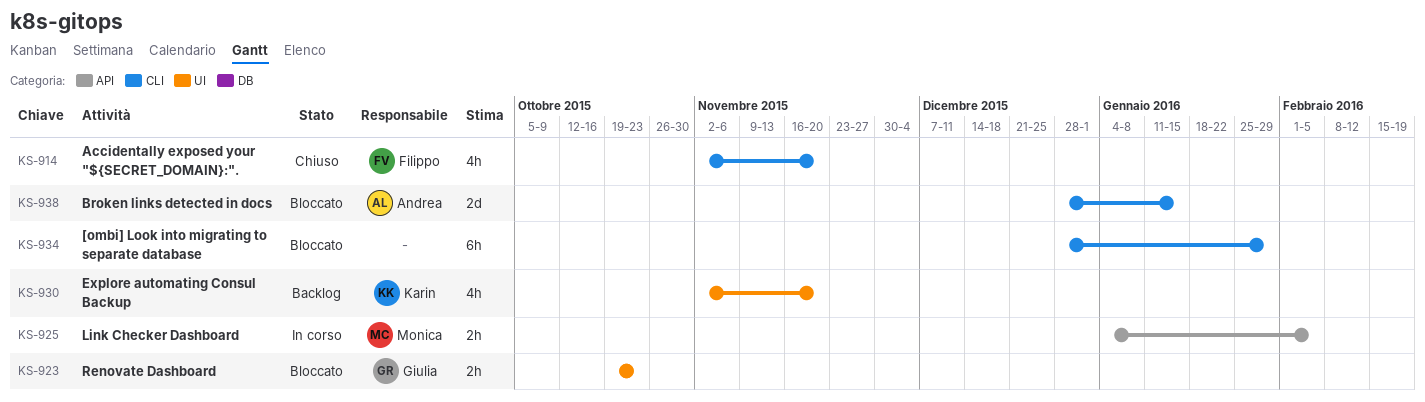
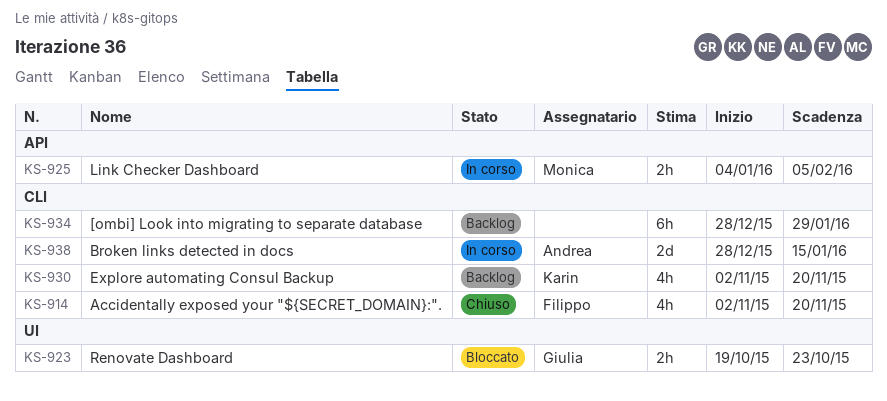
KS-930, label: UI -> CLI
KS-934, status: Bloccato -> Backlog
KS-938, status: Bloccato -> In corso

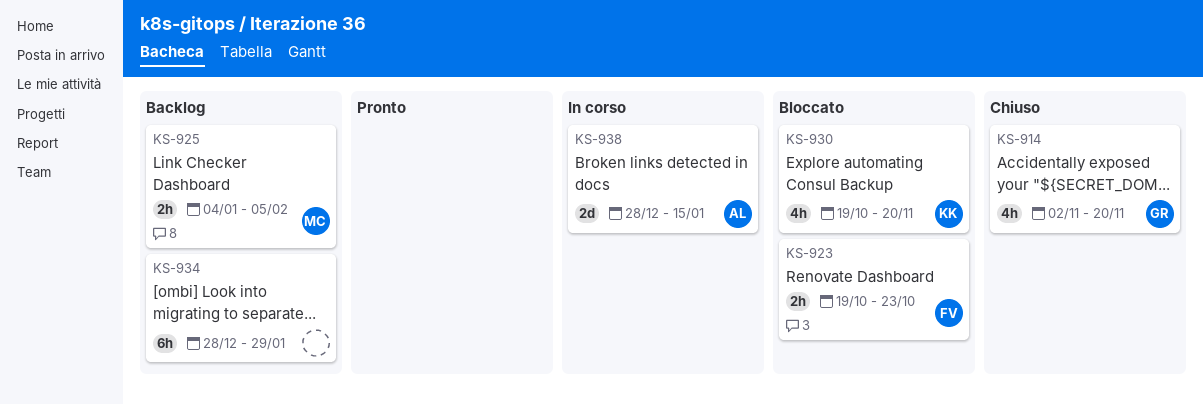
KS-914, owner: Filippo -> Giulia
KS-923, owner: Giulia -> Filippo
KS-925, status: In corso -> Backlog
KS-930, status: Backlog -> Bloccato
KS-930, start: Nov 2 -> Oct 19

